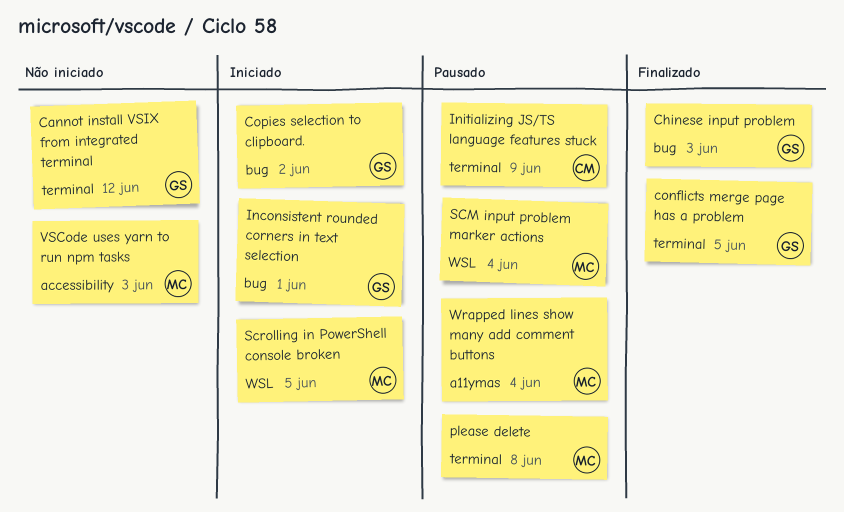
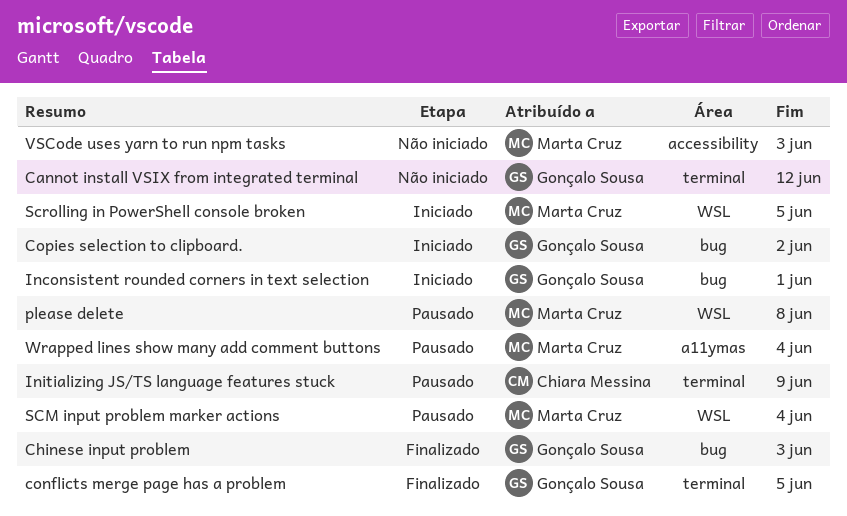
please delete, label: terminal -> WSL

